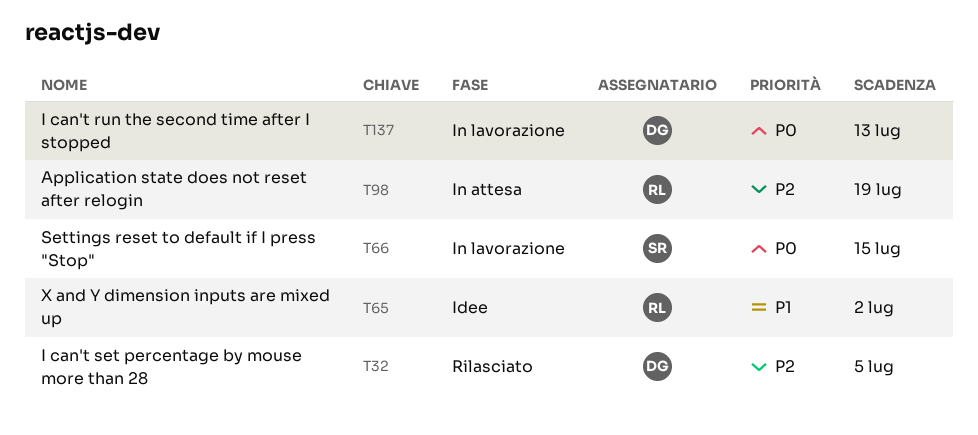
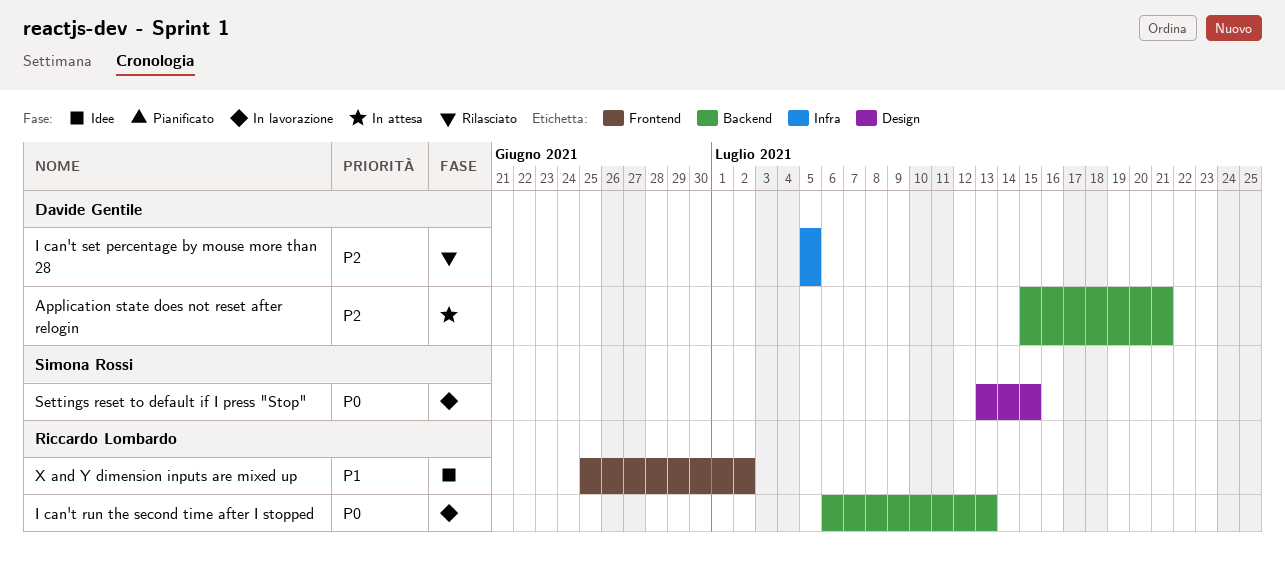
Application state does not reset after relogin, owner: Riccardo Lombardo -> Davide Gentile
Application state does not reset after relogin, due: Jul 19 -> Jul 21
I can't run the second time after I stopped, owner: Davide Gentile -> Riccardo Lombardo

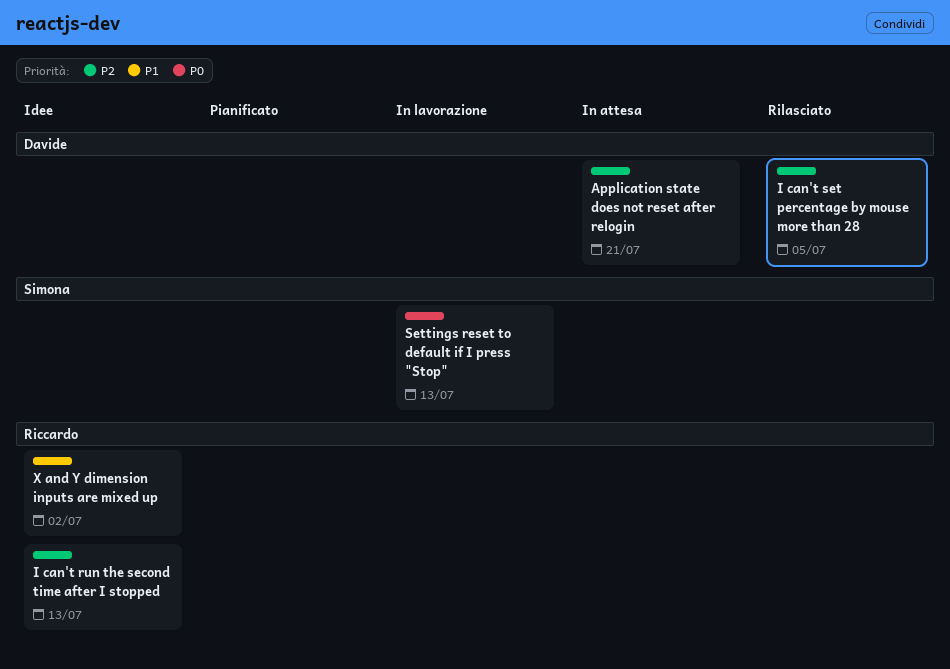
I can't run the second time after I stopped, status: In lavorazione -> Idee
I can't run the second time after I stopped, priority: P0 -> P2
Settings reset to default if I press "Stop", due: Jul 15 -> Jul 13

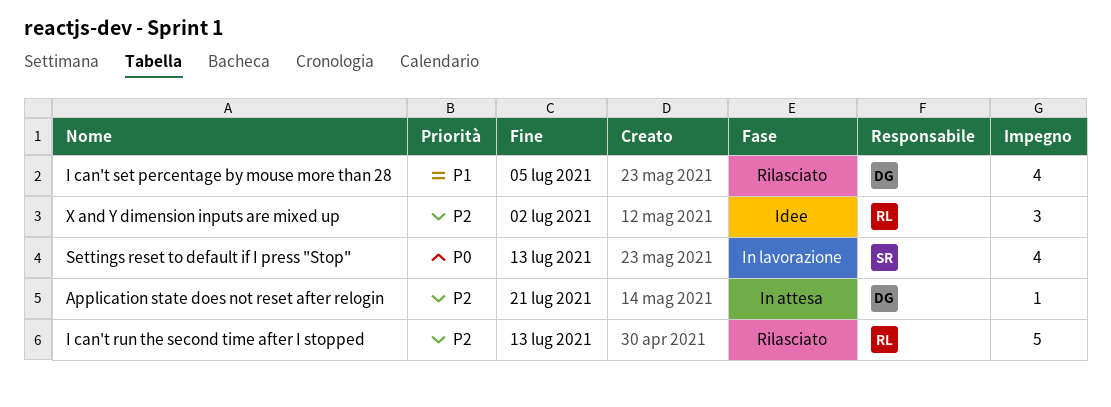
I can't run the second time after I stopped, status: Idee -> Rilasciato
I can't set percentage by mouse more than 28, priority: P2 -> P1
X and Y dimension inputs are mixed up, priority: P1 -> P2

